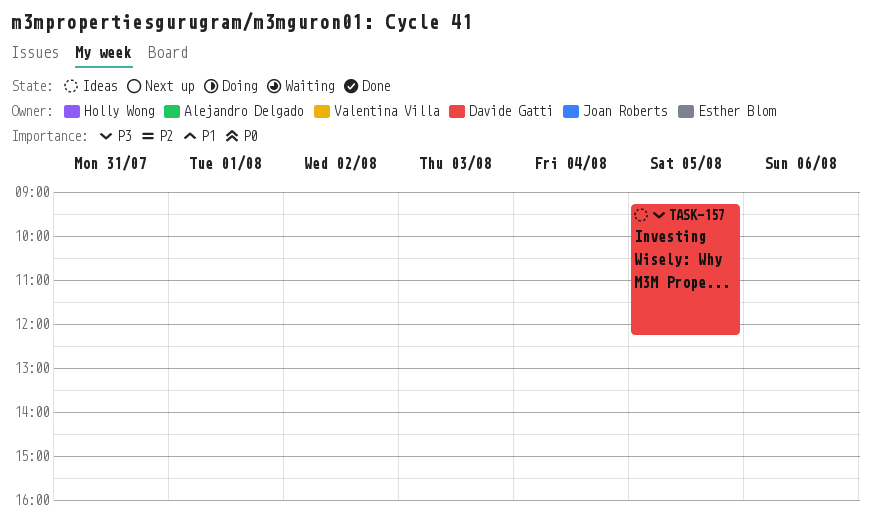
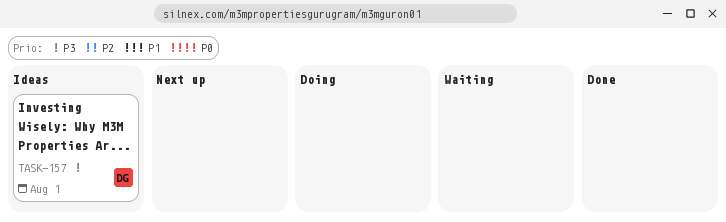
TASK-157, day: Aug 5 -> Aug 1

